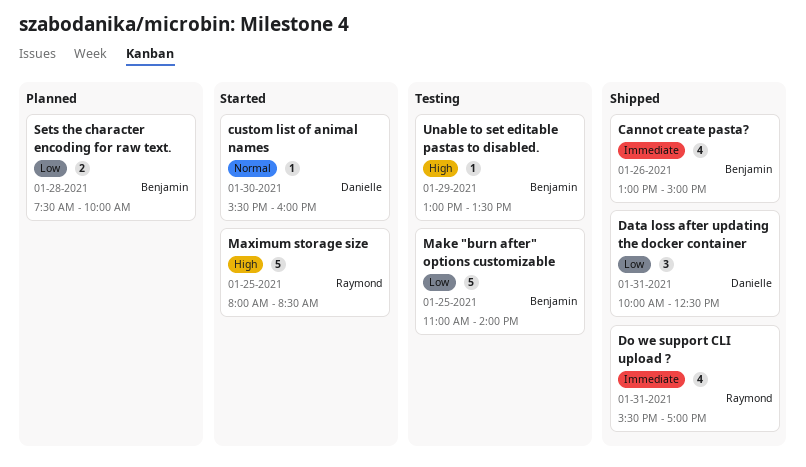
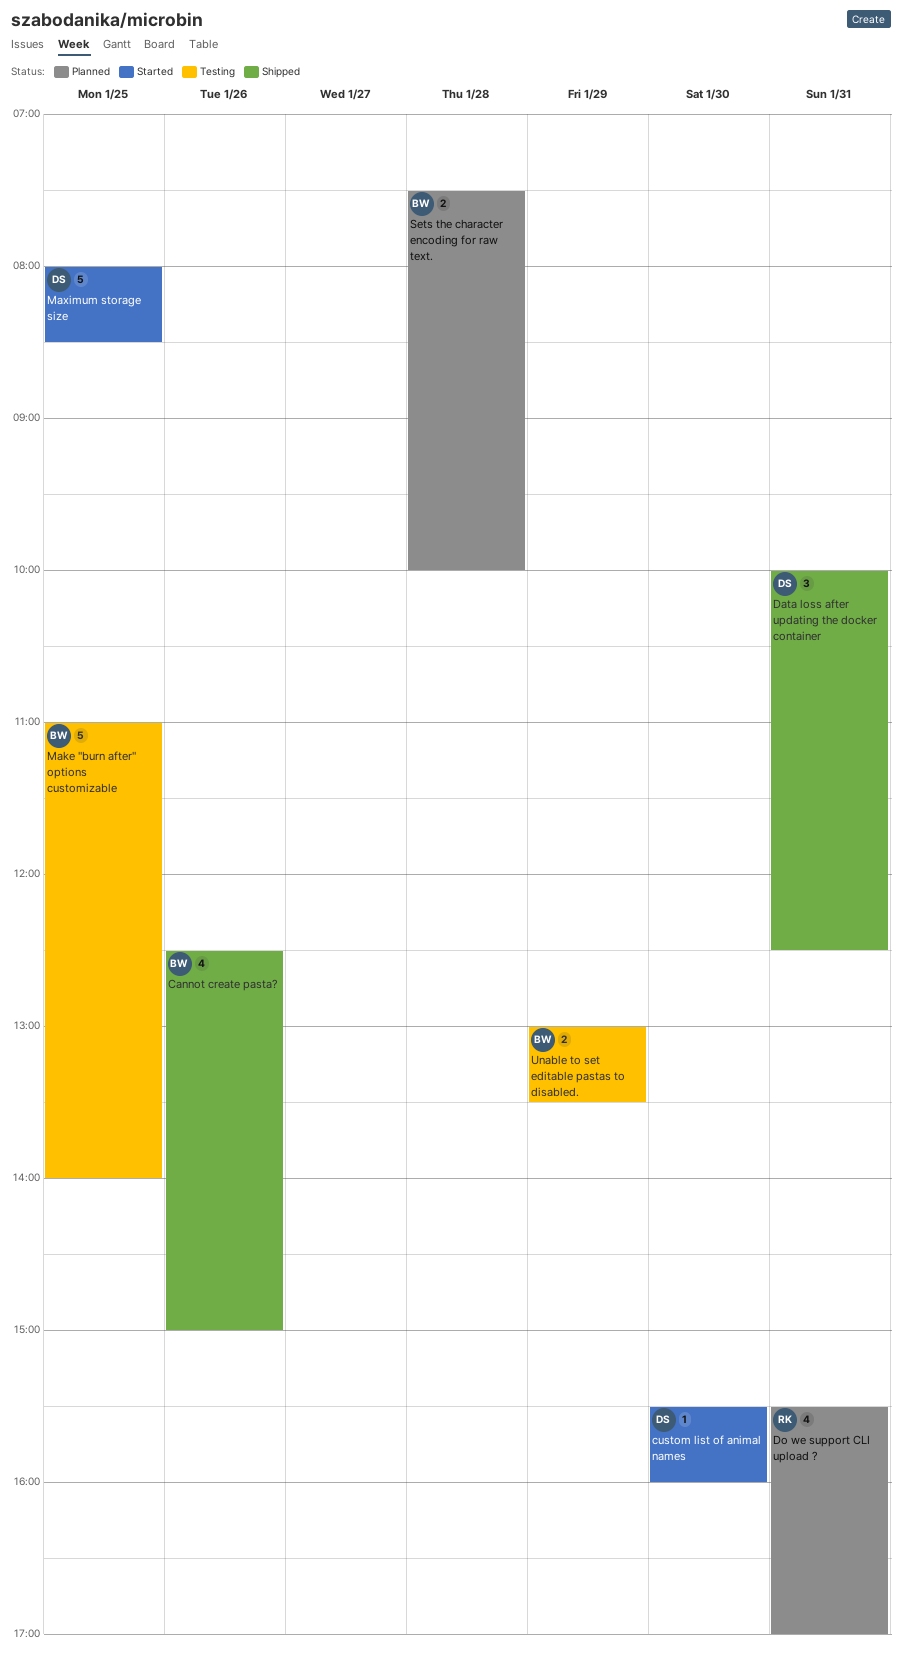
Cannot create pasta?, begins: 13:00 -> 12:30
Do we support CLI upload ?, status: Shipped -> Planned
Maximum storage size, owner: Raymond -> Danielle
Unable to set editable pastas to disabled., estimate: 1 -> 2

